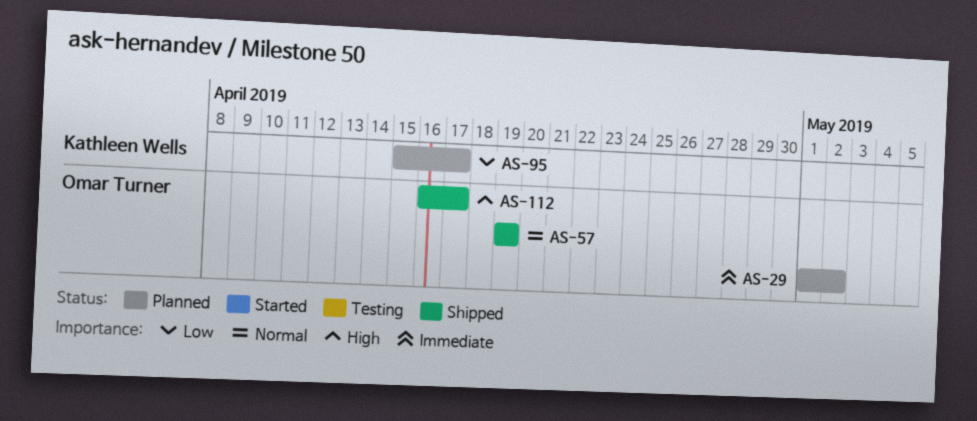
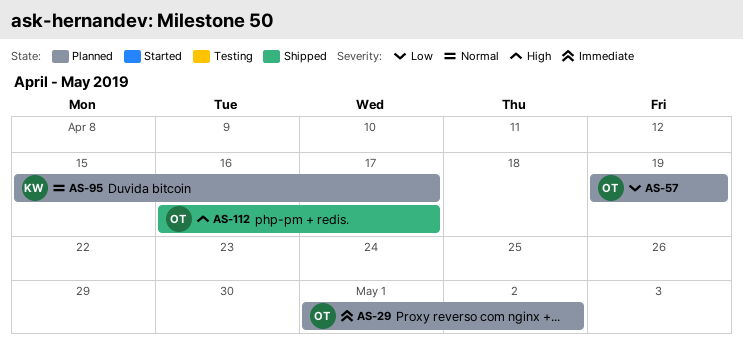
AS-57, status: Shipped -> Planned
AS-57, priority: Normal -> Low
AS-95, priority: Low -> Normal

